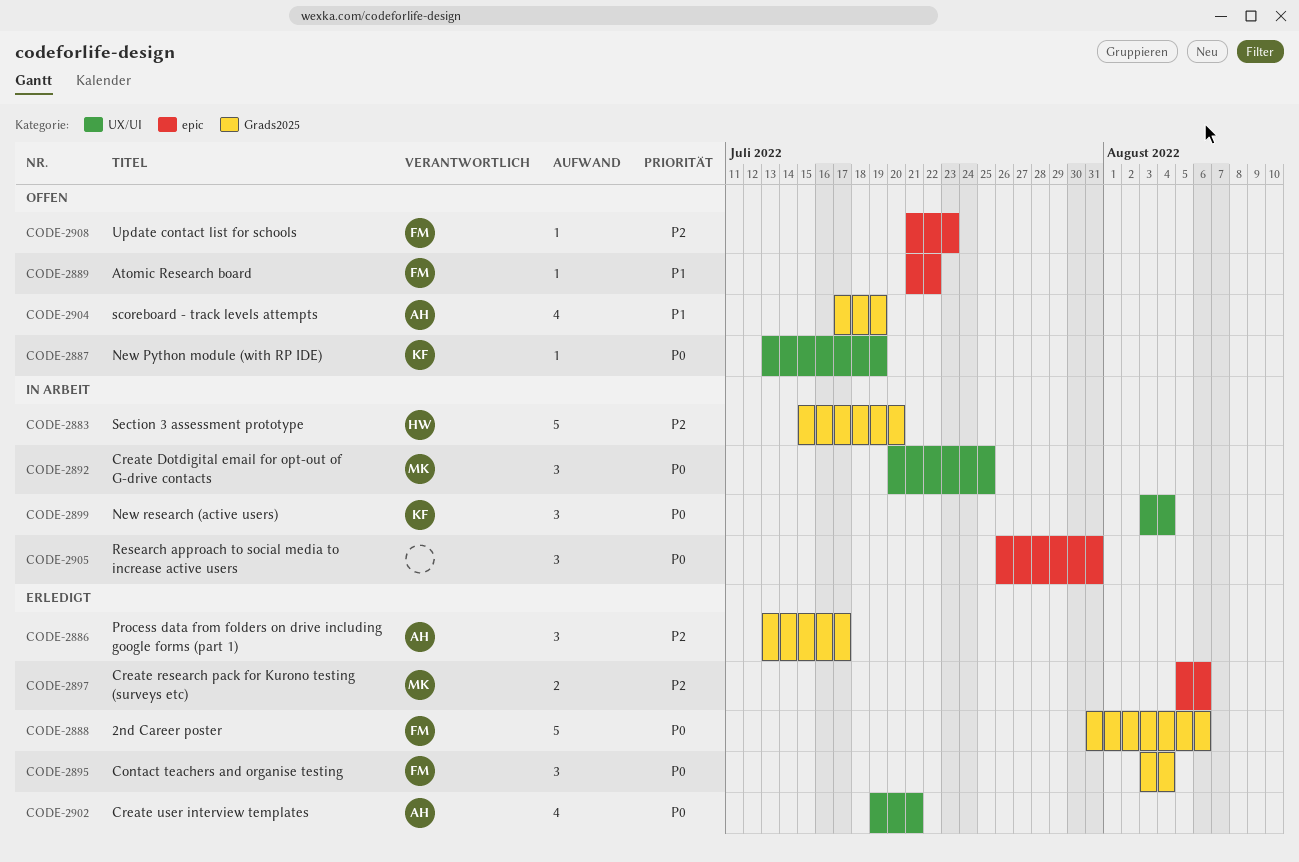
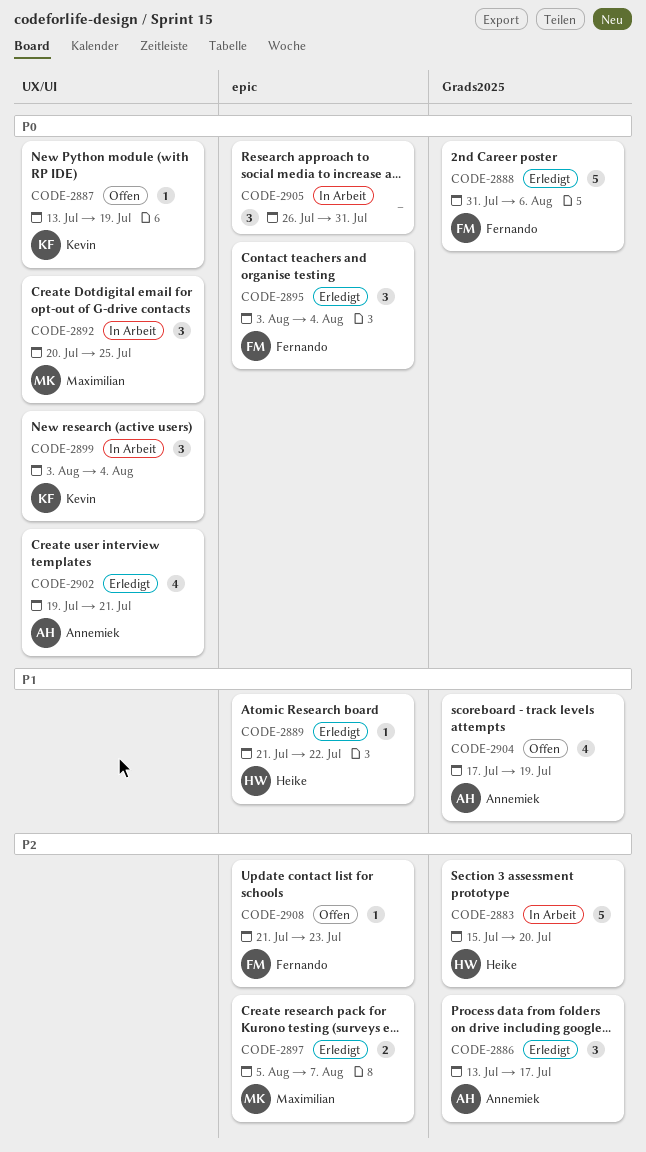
CODE-2889, status: Offen -> Erledigt
CODE-2889, owner: Fernando -> Heike
CODE-2895, label: Grads2025 -> epic
CODE-2897, due: Aug 6 -> Aug 7

